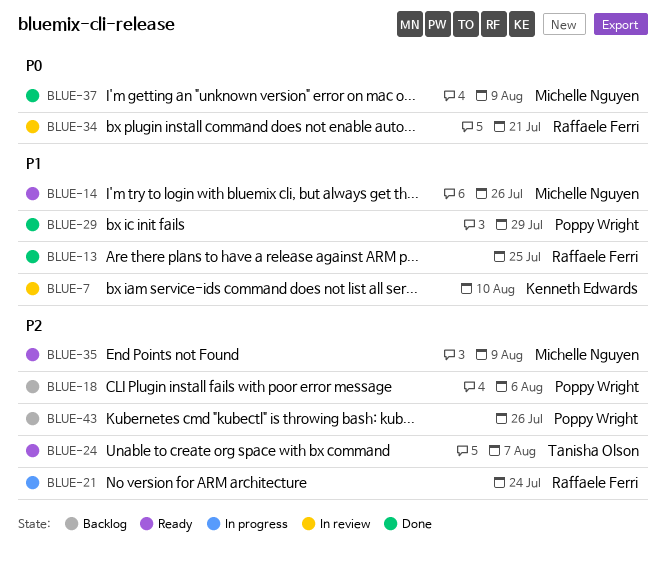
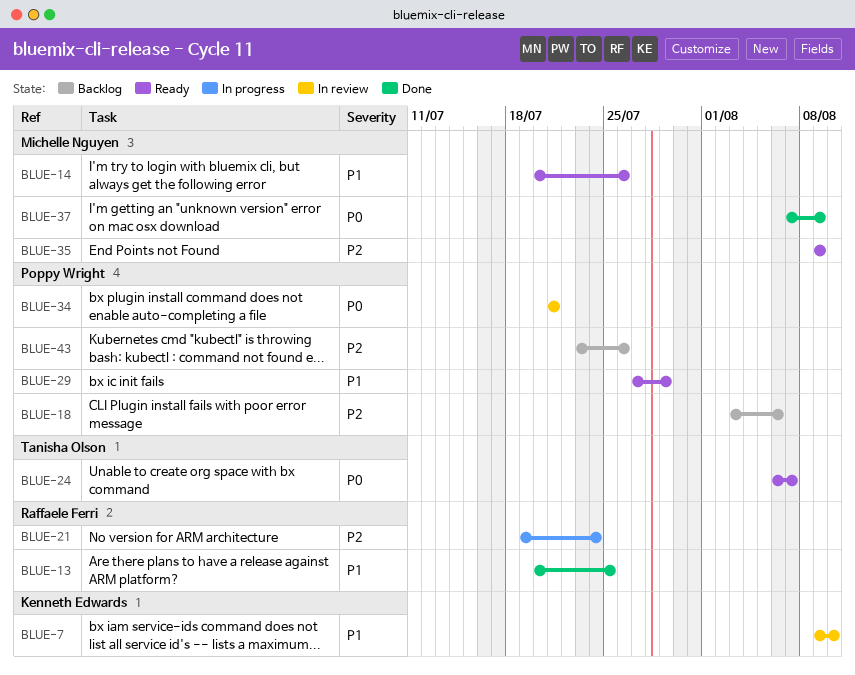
BLUE-24, priority: P2 -> P0
BLUE-29, status: Done -> Ready
BLUE-34, owner: Raffaele Ferri -> Poppy Wright

